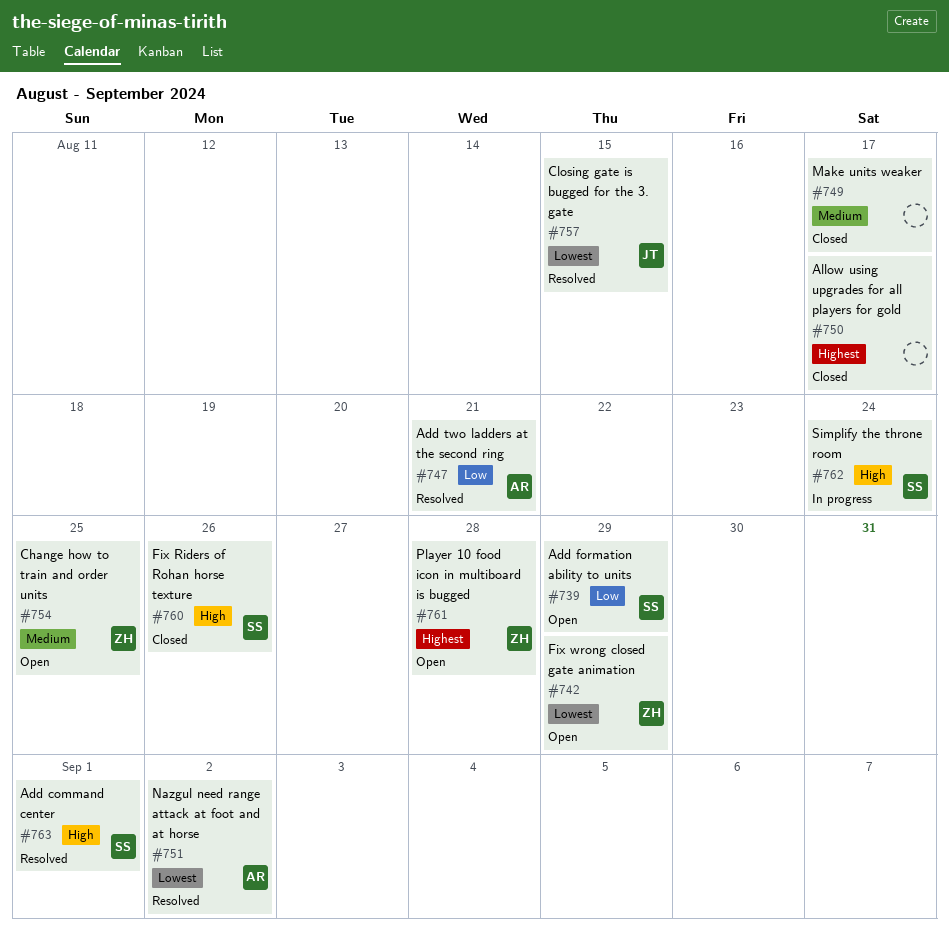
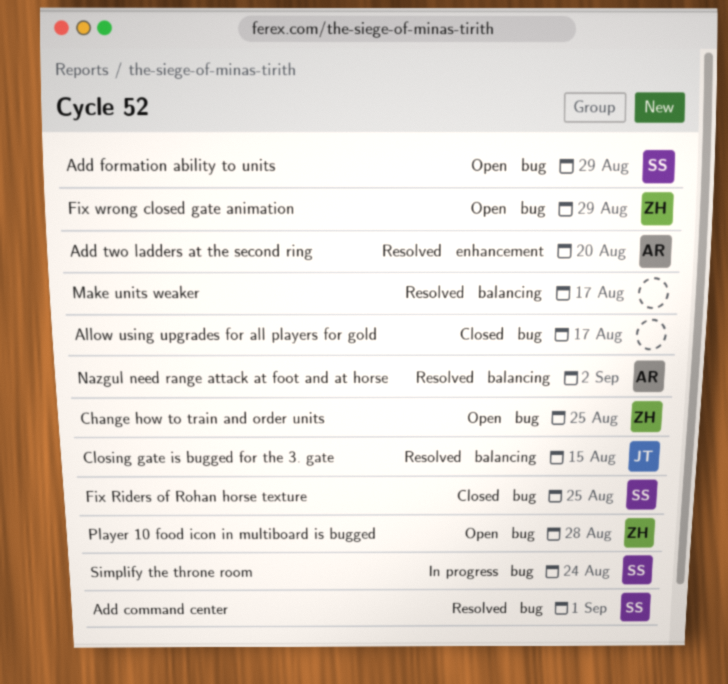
Add two ladders at the second ring, due: Aug 21 -> Aug 20
Fix Riders of Rohan horse texture, due: Aug 26 -> Aug 25
Make units weaker, status: Closed -> Resolved

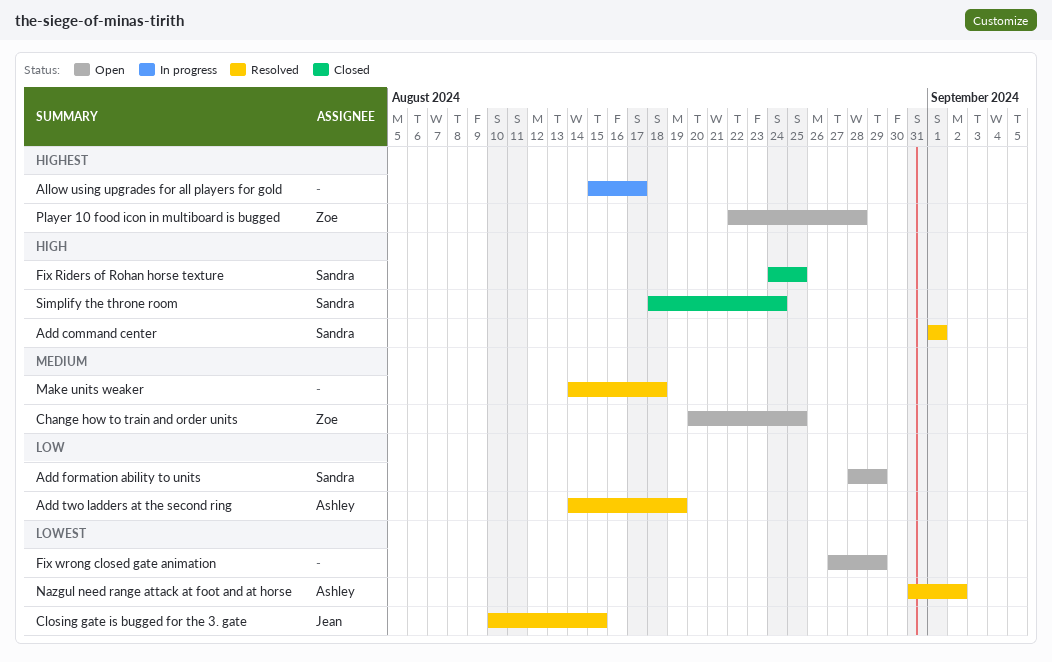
Add two ladders at the second ring, due: Aug 20 -> Aug 19
Allow using upgrades for all players for gold, status: Closed -> In progress
Fix wrong closed gate animation, owner: Zoe -> none
Make units weaker, due: Aug 17 -> Aug 18
Simplify the throne room, status: In progress -> Closed

